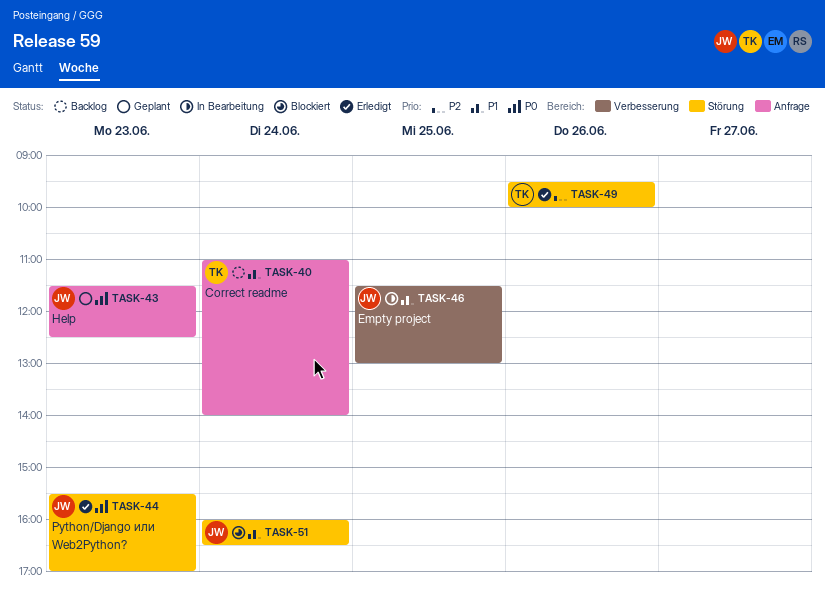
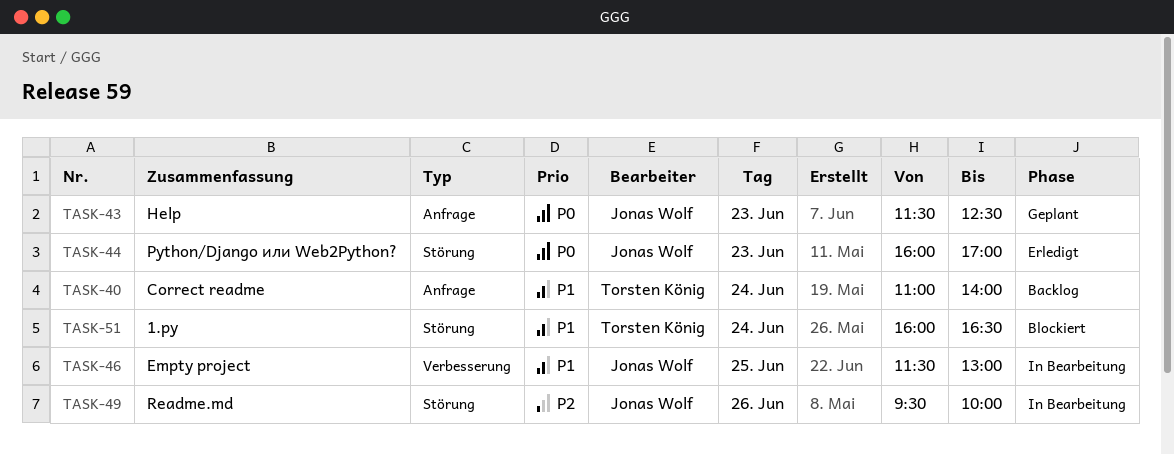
TASK-44, begins: 15:30 -> 16:00
TASK-49, status: Erledigt -> In Bearbeitung
TASK-49, owner: Torsten König -> Jonas Wolf
TASK-51, owner: Jonas Wolf -> Torsten König

